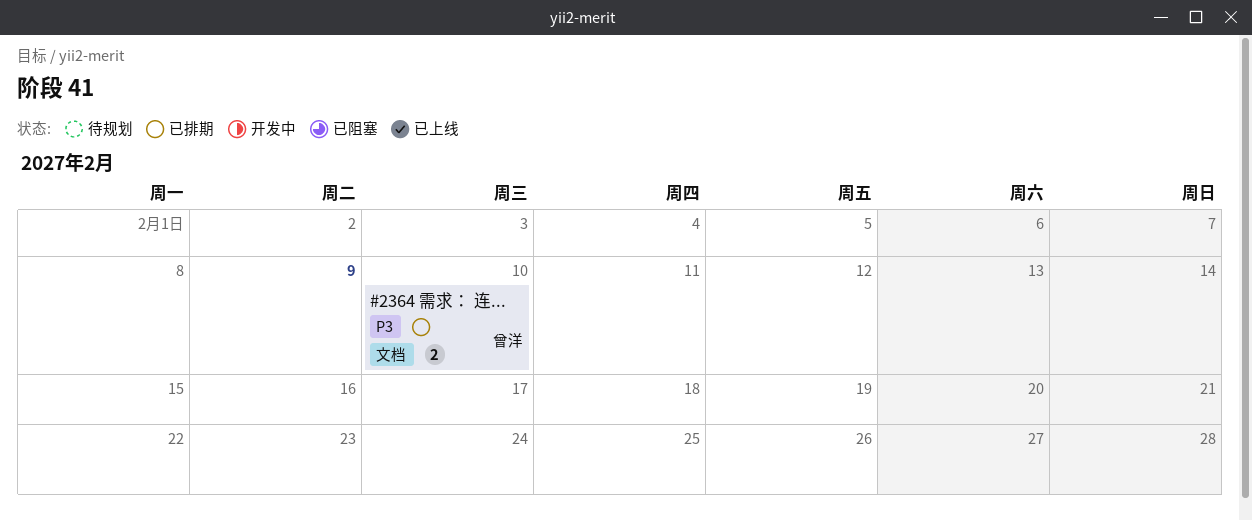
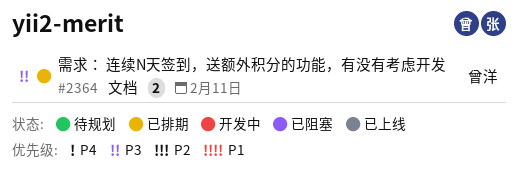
#2364, due: Feb 10 -> Feb 11

